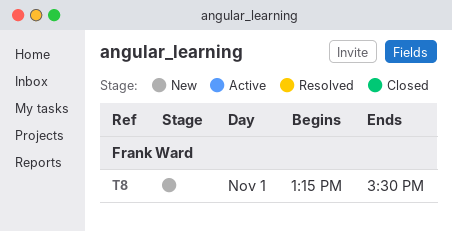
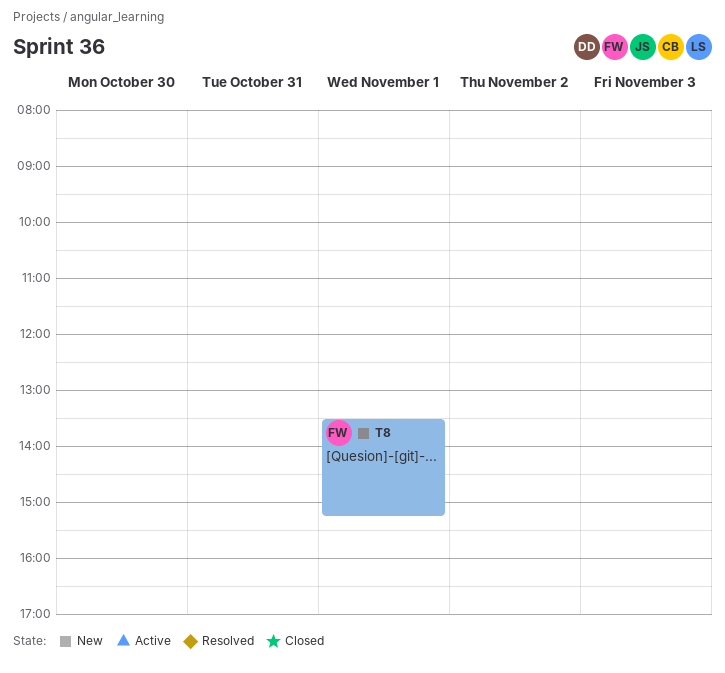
T8, begins: 13:15 -> 13:30
T8, ends: 15:30 -> 15:15

